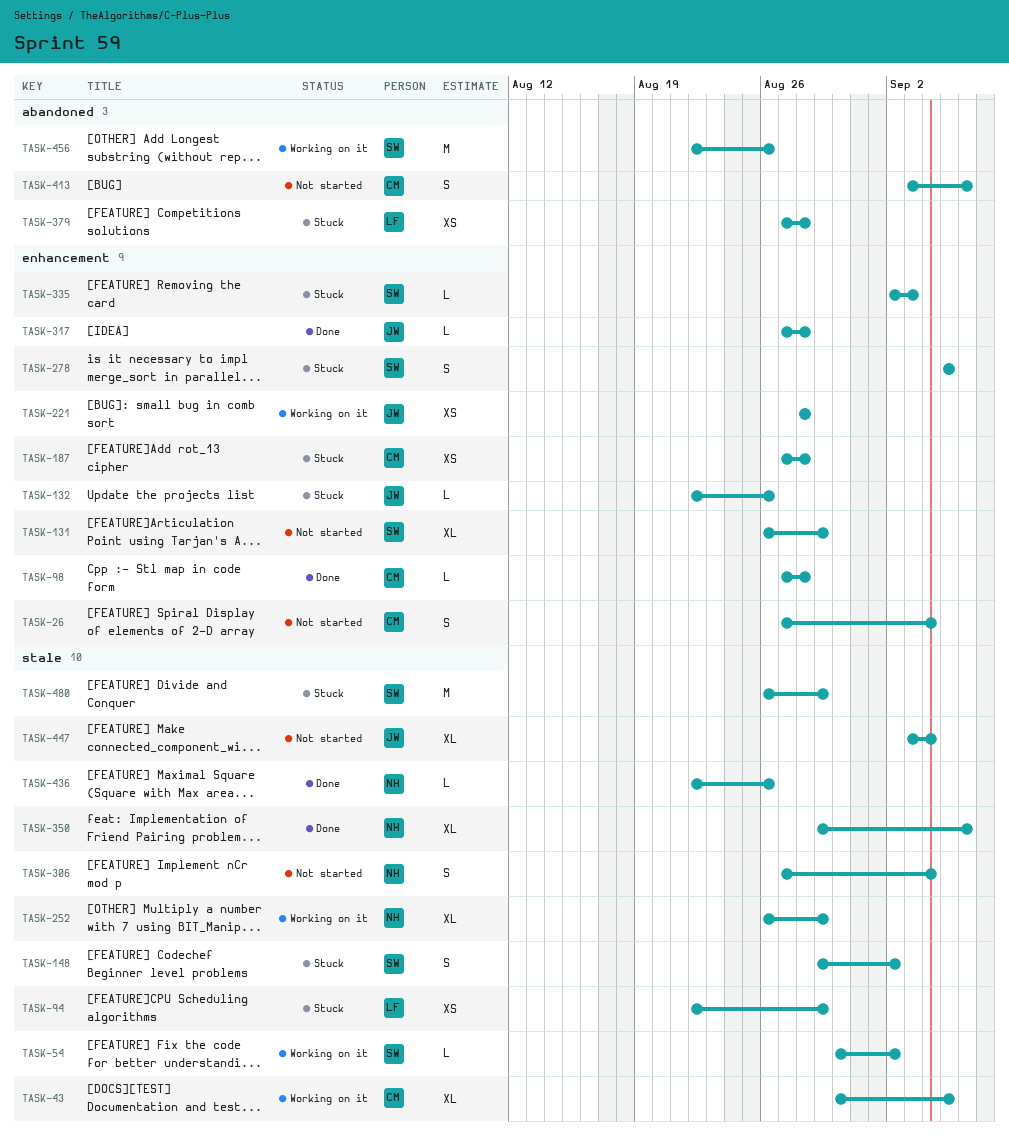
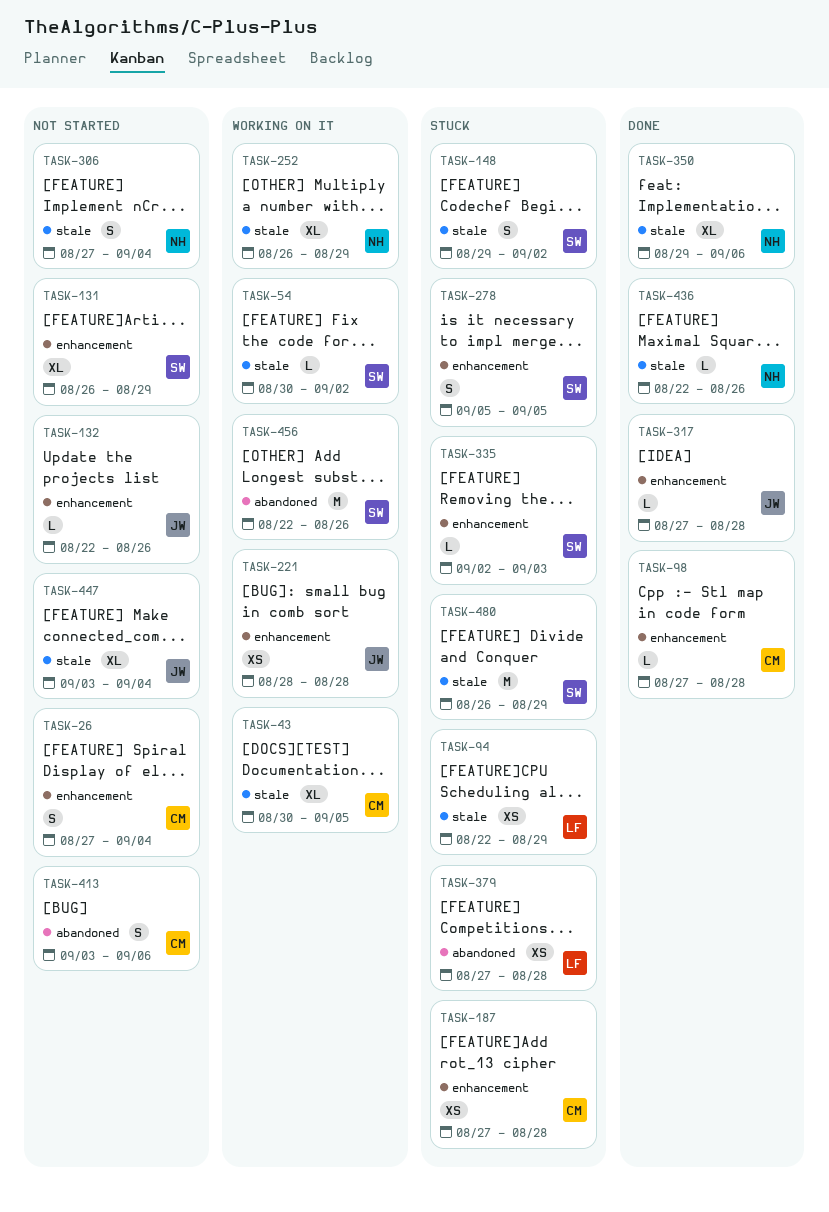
TASK-132, status: Stuck -> Not started

